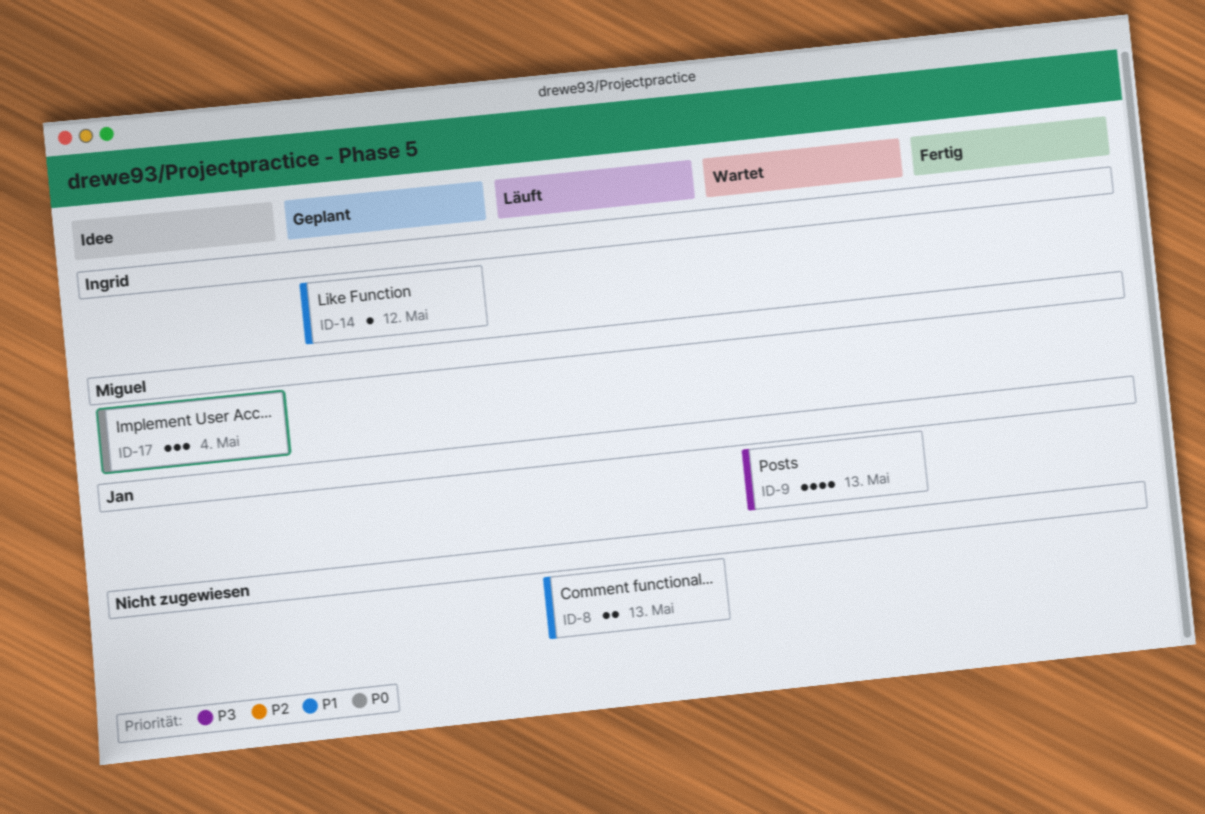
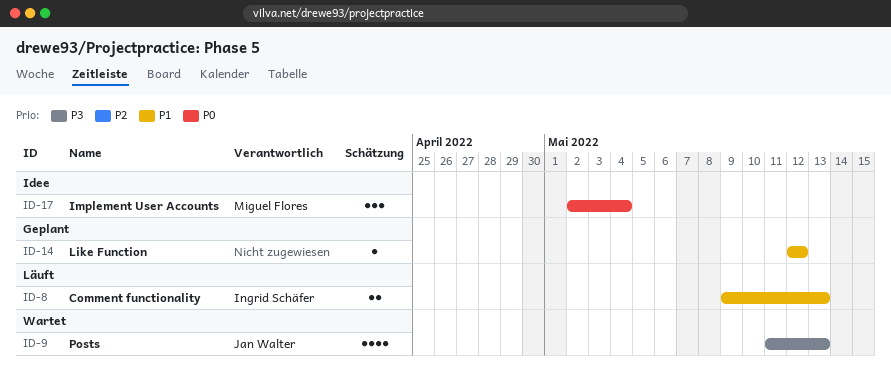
ID-8, owner: none -> Ingrid Schäfer
ID-14, owner: Ingrid Schäfer -> none

